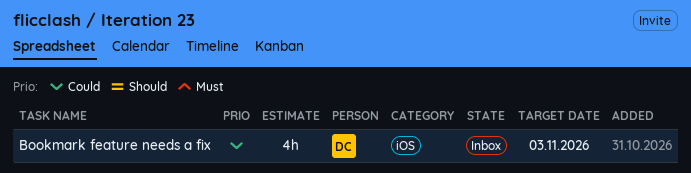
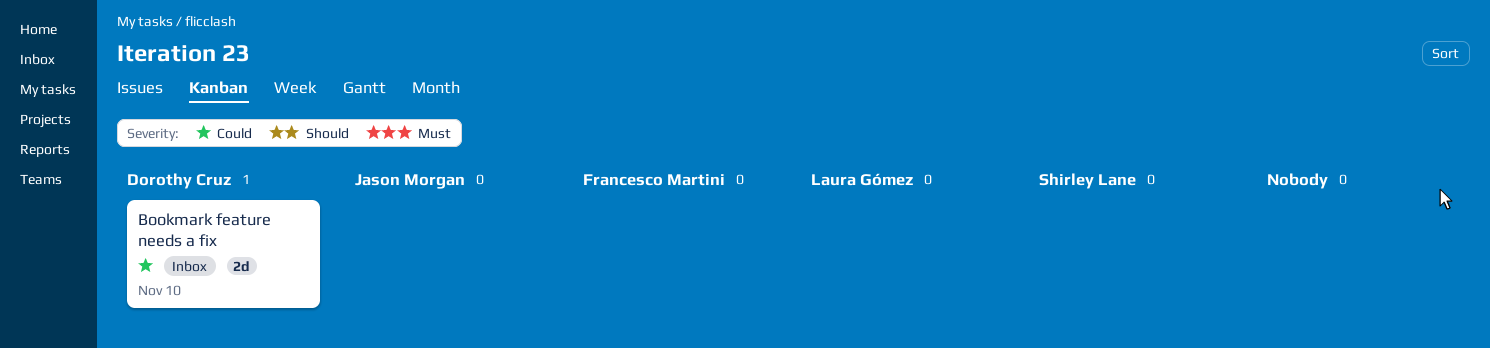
Bookmark feature needs a fix, estimate: 4h -> 2d
Bookmark feature needs a fix, due: Nov 3 -> Nov 10

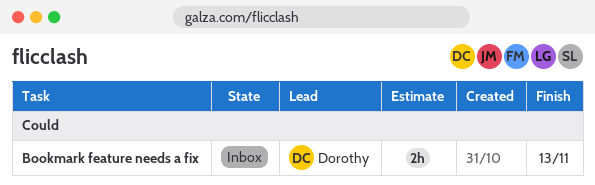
Bookmark feature needs a fix, estimate: 2d -> 2h
Bookmark feature needs a fix, due: Nov 10 -> Nov 13

